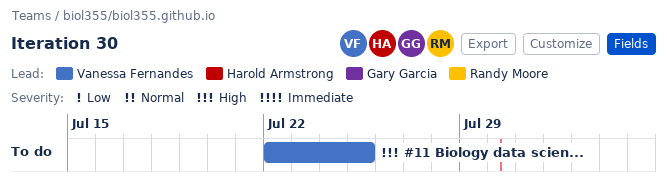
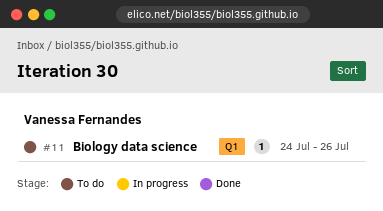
#11, start: Jul 22 -> Jul 24
#11, due: Jul 25 -> Jul 26

